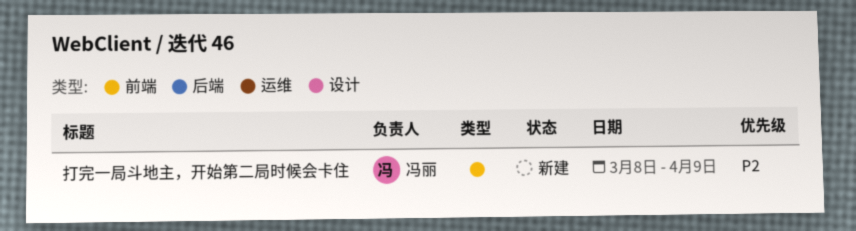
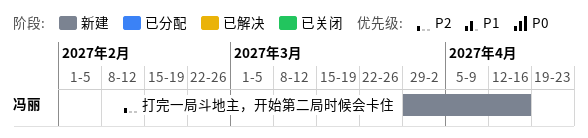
打完一局斗地主，开始第二局时候会卡住, start: Mar 8 -> Mar 29
打完一局斗地主，开始第二局时候会卡住, due: Apr 9 -> Apr 16

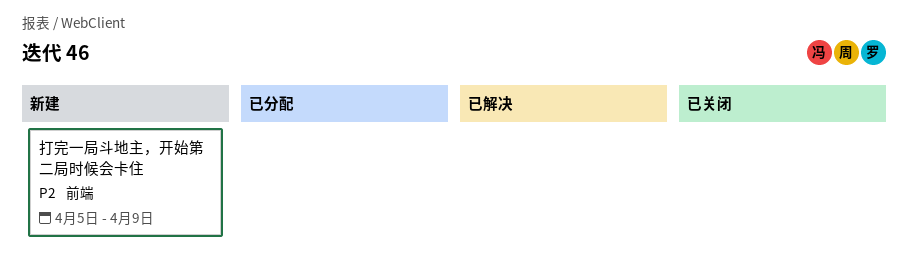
打完一局斗地主，开始第二局时候会卡住, start: Mar 29 -> Apr 5
打完一局斗地主，开始第二局时候会卡住, due: Apr 16 -> Apr 9

